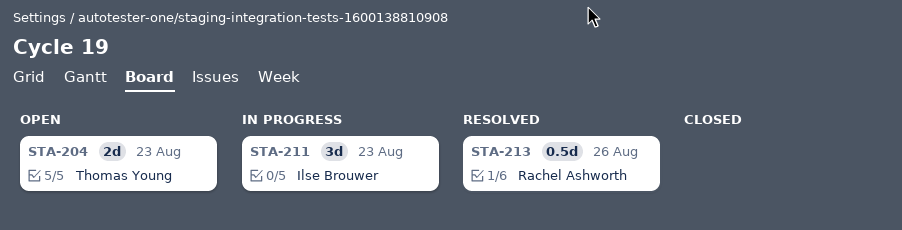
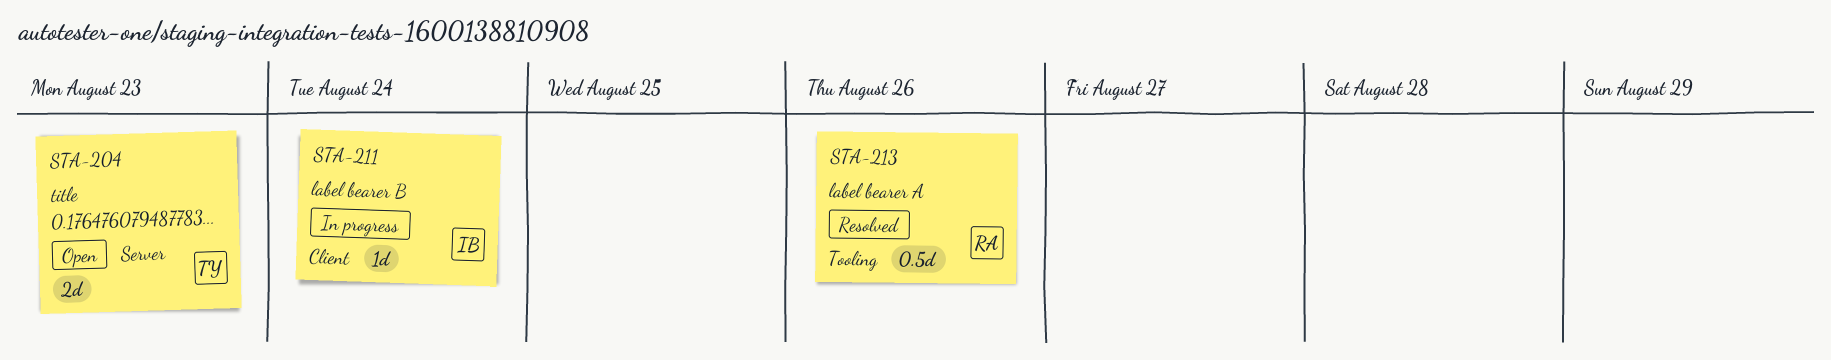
STA-211, estimate: 3d -> 1d
STA-211, due: Aug 23 -> Aug 24

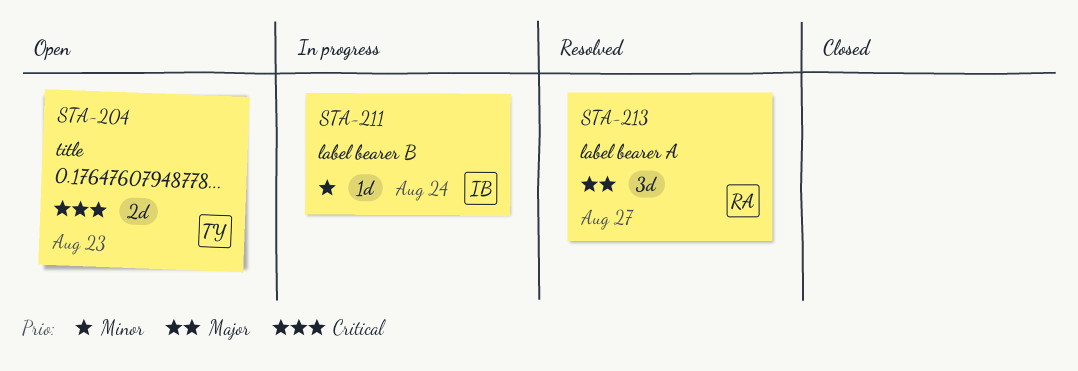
STA-213, estimate: 0.5d -> 3d
STA-213, due: Aug 26 -> Aug 27

